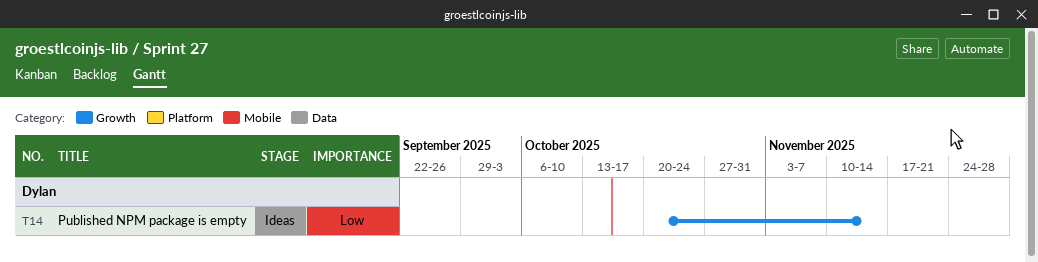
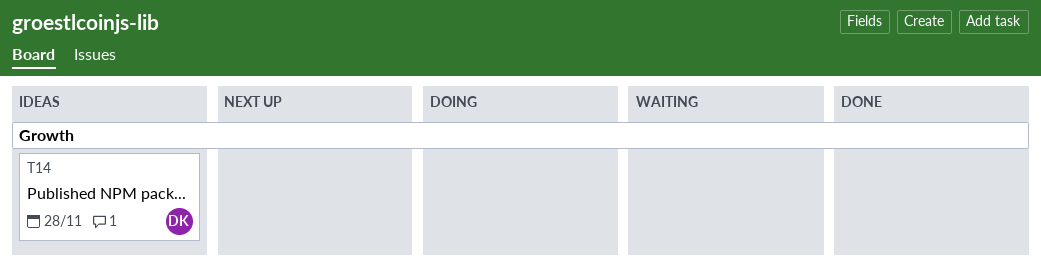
T14, due: Nov 14 -> Nov 28

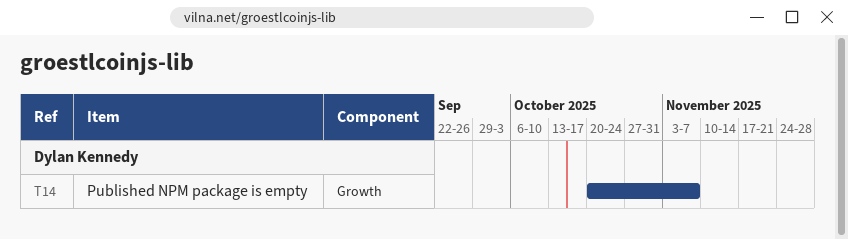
T14, due: Nov 28 -> Nov 7

